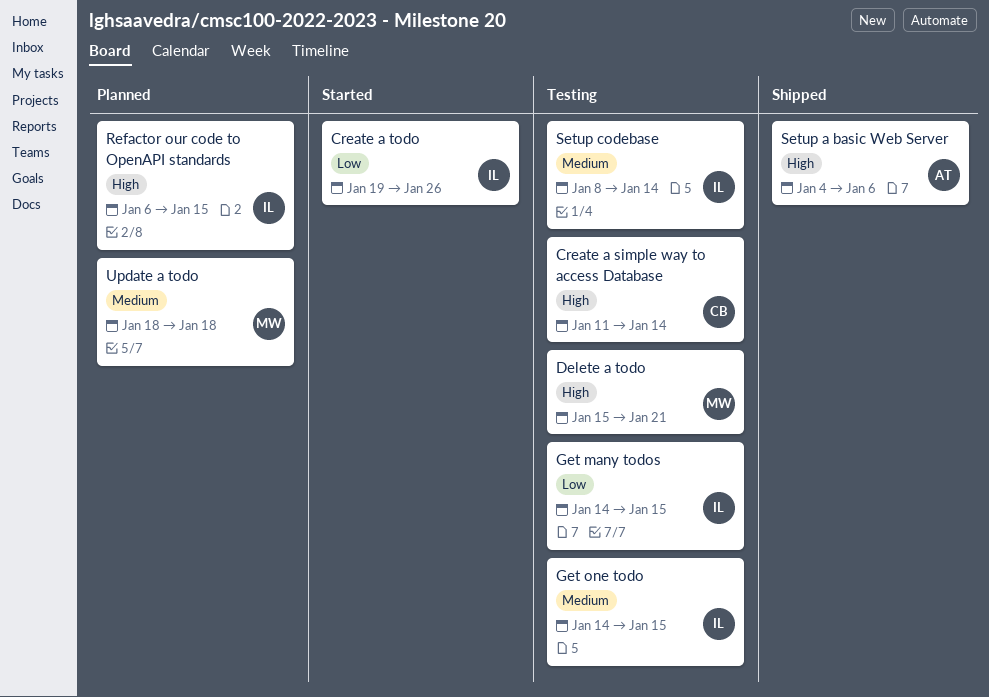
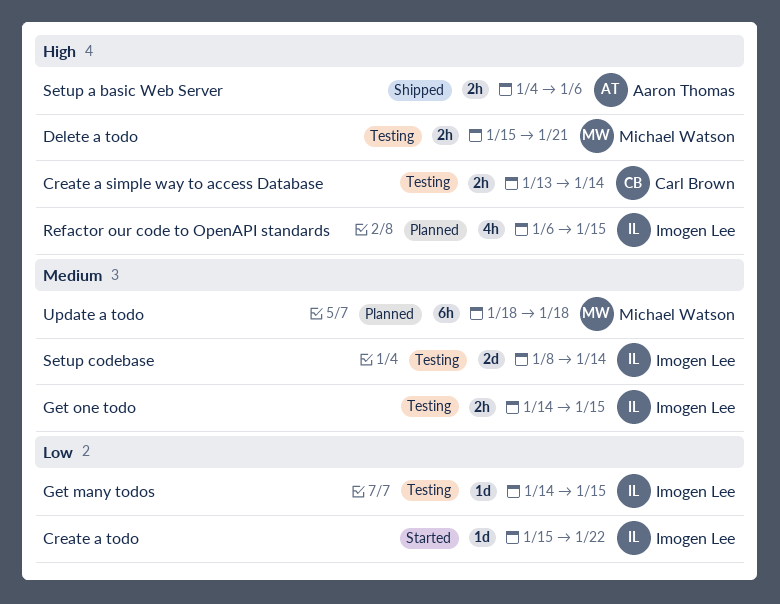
Create a simple way to access Database, start: Jan 11 -> Jan 13
Create a todo, start: Jan 19 -> Jan 15
Create a todo, due: Jan 26 -> Jan 22

